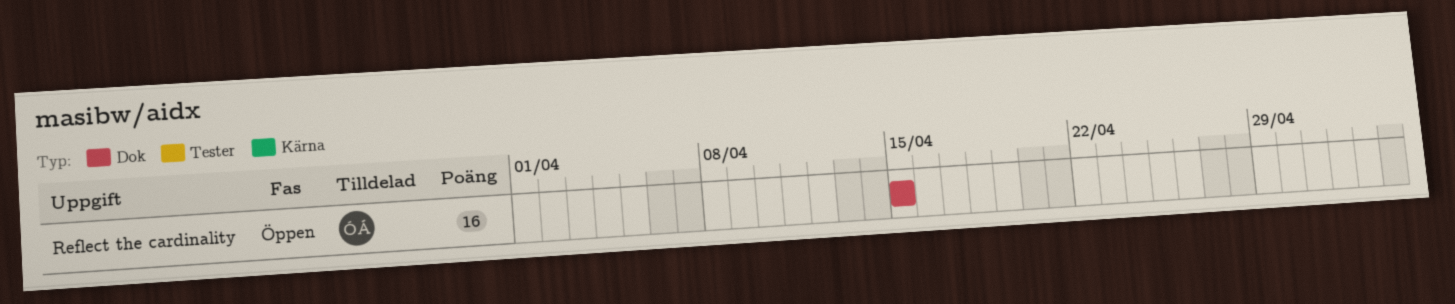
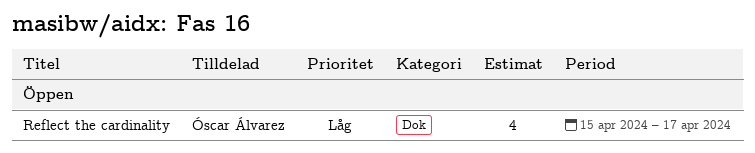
Reflect the cardinality, estimate: 16 -> 4
Reflect the cardinality, due: Apr 15 -> Apr 17

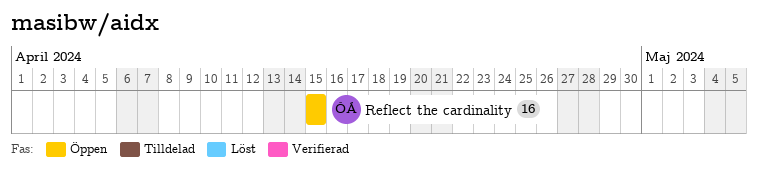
Reflect the cardinality, estimate: 4 -> 16
Reflect the cardinality, due: Apr 17 -> Apr 15

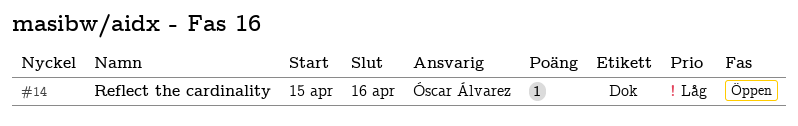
Reflect the cardinality, estimate: 16 -> 1
Reflect the cardinality, due: Apr 15 -> Apr 16

